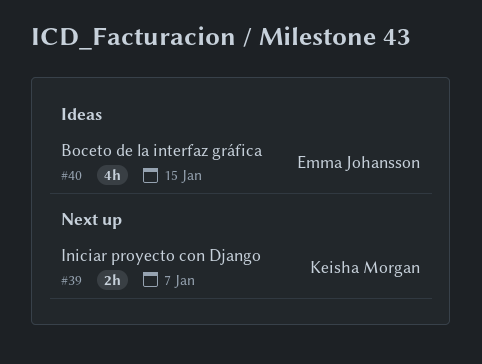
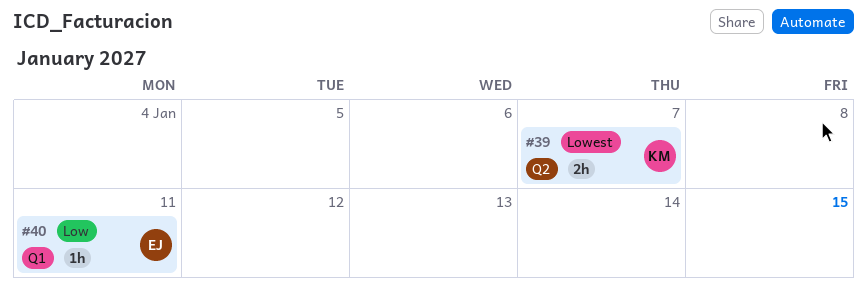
#40, estimate: 4h -> 1h
#40, due: Jan 15 -> Jan 11

